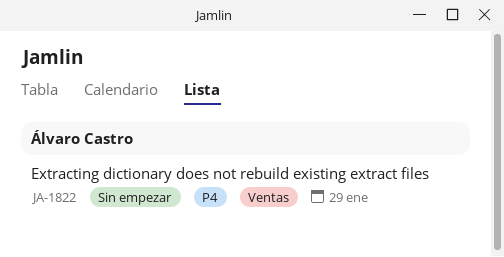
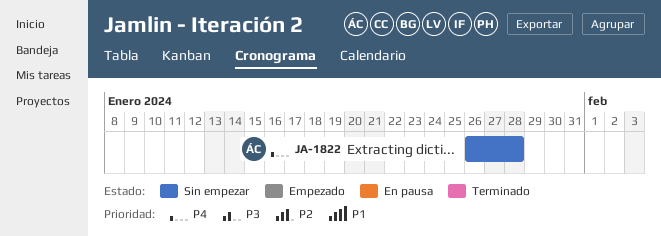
JA-1822, due: Jan 29 -> Jan 28

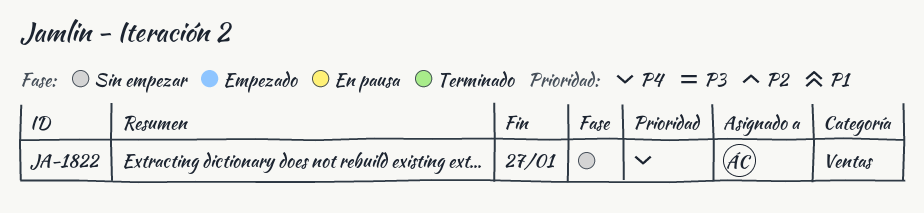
JA-1822, due: Jan 28 -> Jan 27

